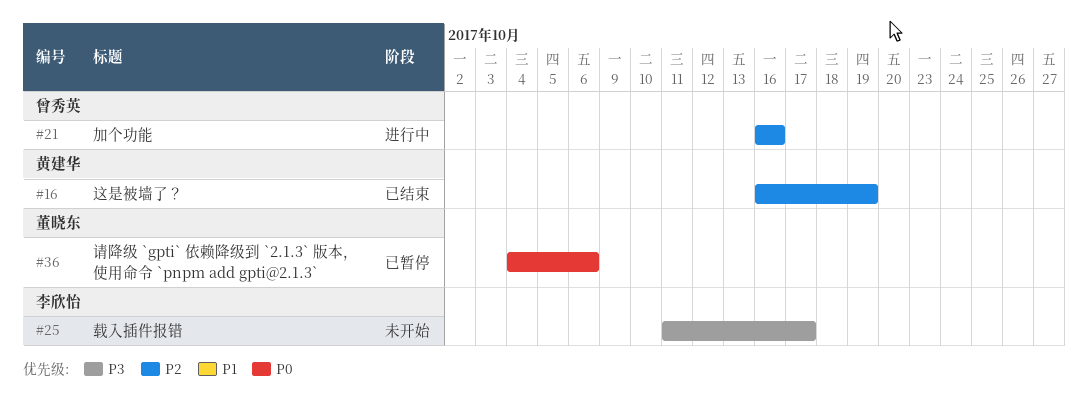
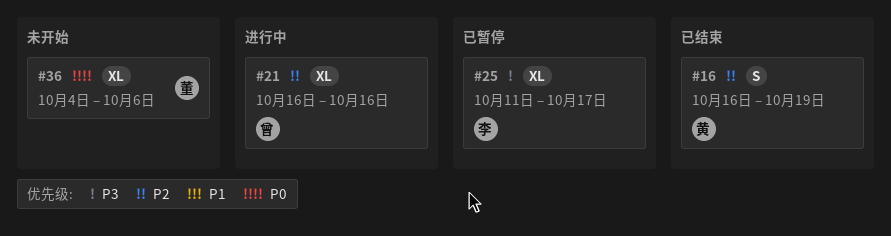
#25, status: 未开始 -> 已暂停
#36, status: 已暂停 -> 未开始

